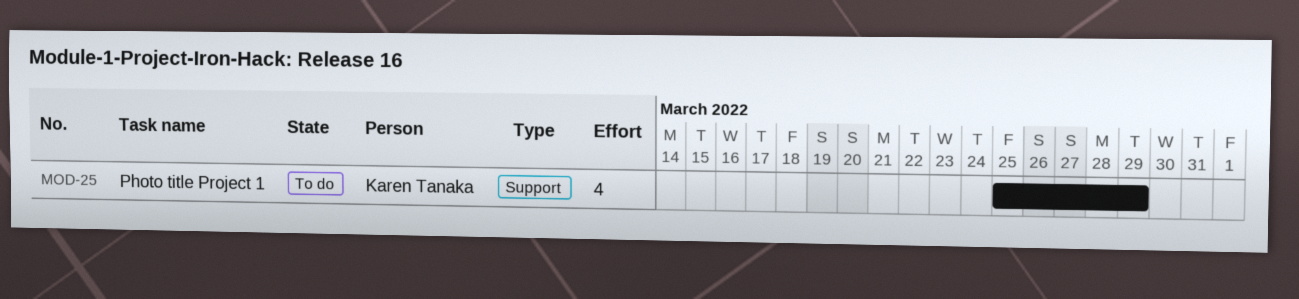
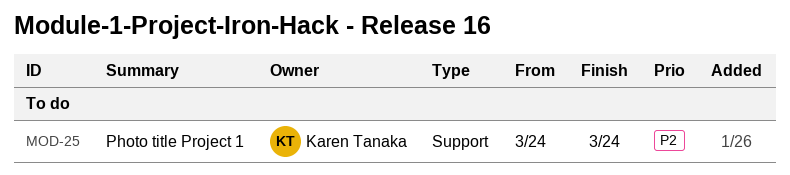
MOD-25, start: Mar 25 -> Mar 24
MOD-25, due: Mar 29 -> Mar 24

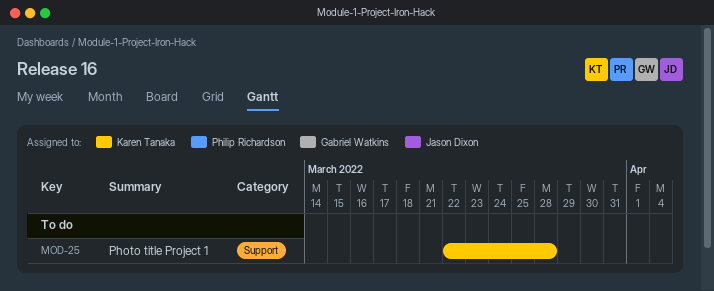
MOD-25, start: Mar 24 -> Mar 22
MOD-25, due: Mar 24 -> Mar 28

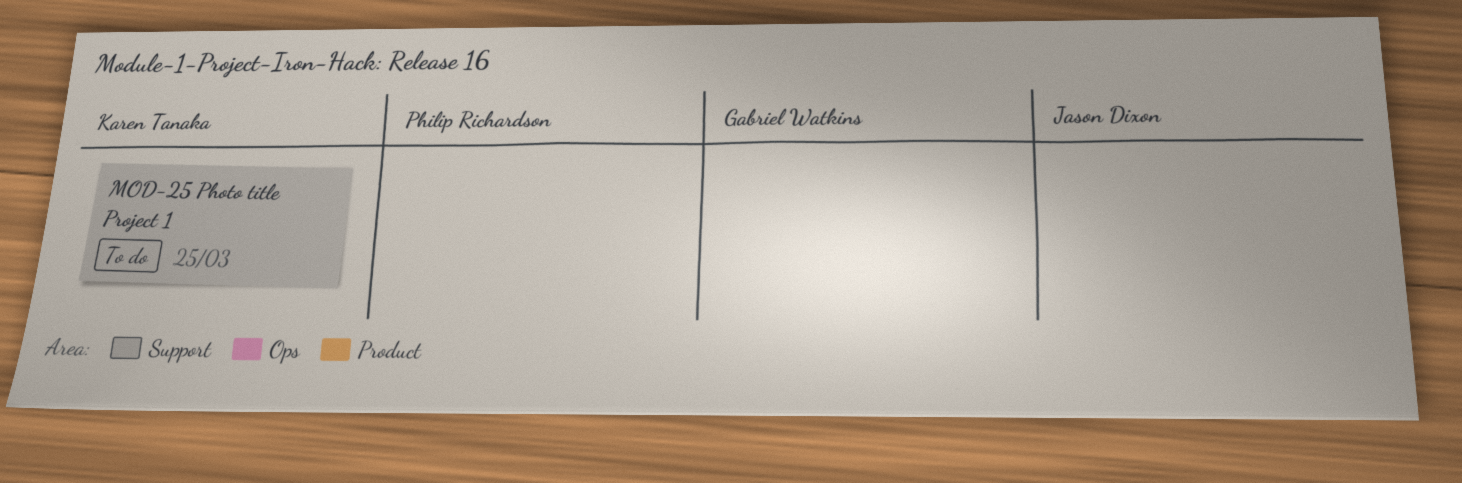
MOD-25, due: Mar 28 -> Mar 25

